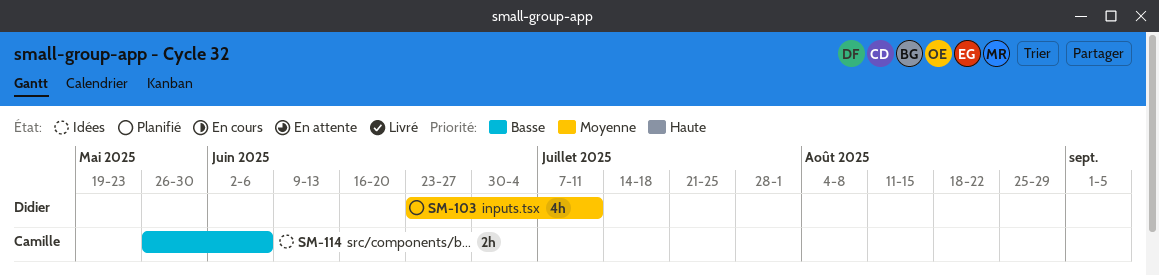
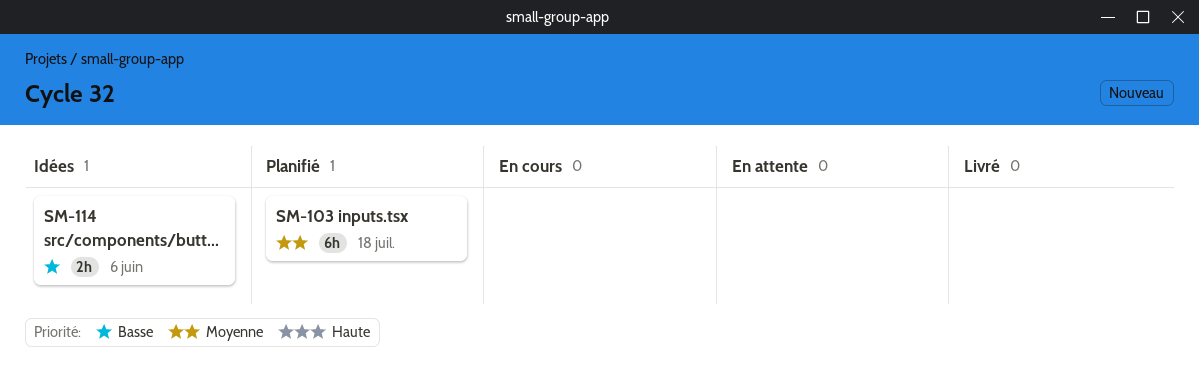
SM-103, estimate: 4h -> 6h
SM-103, due: Jul 11 -> Jul 18

